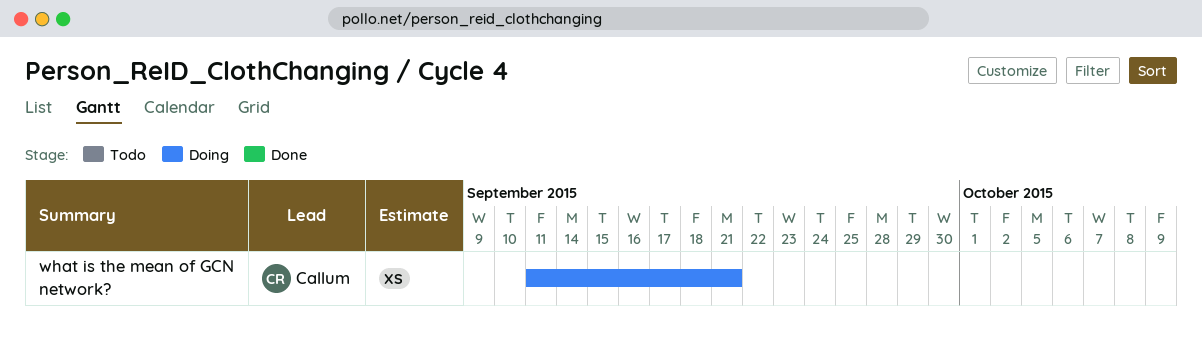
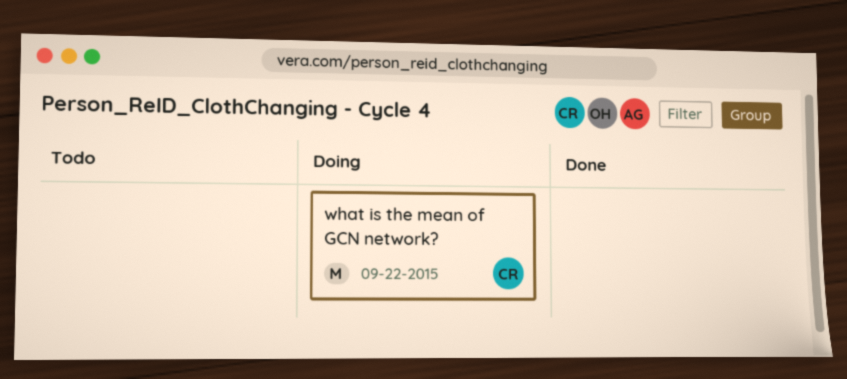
what is the mean of GCN network?, estimate: XS -> M
what is the mean of GCN network?, due: Sep 21 -> Sep 22

